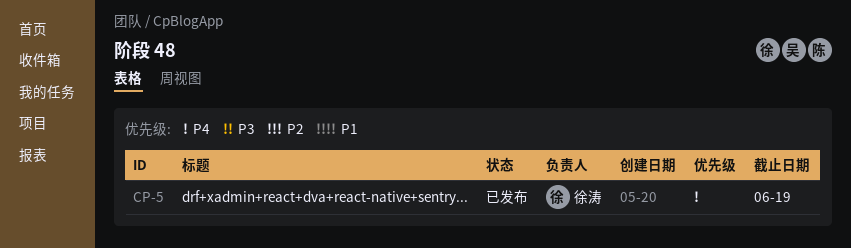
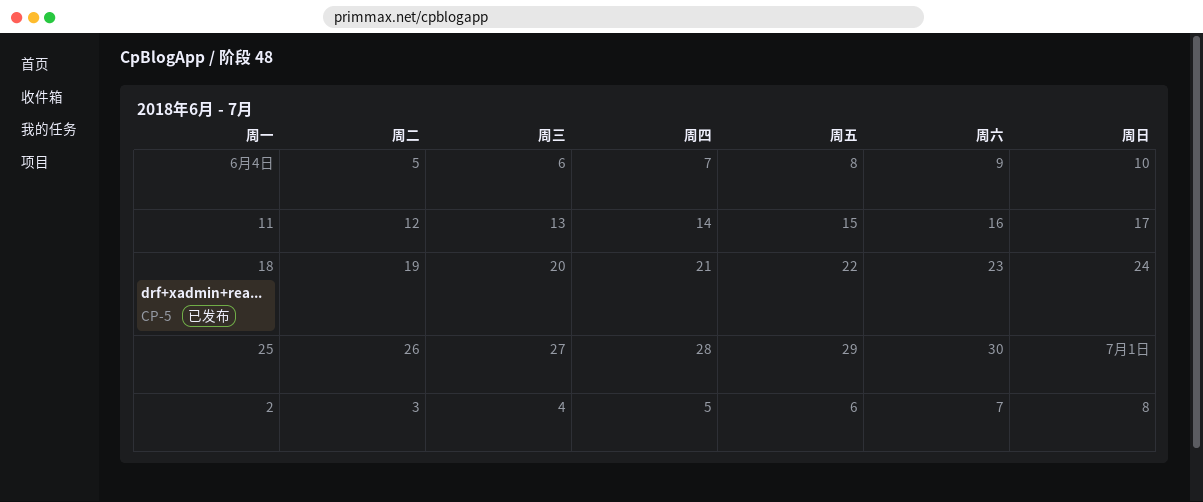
CP-5, due: Jun 19 -> Jun 18

